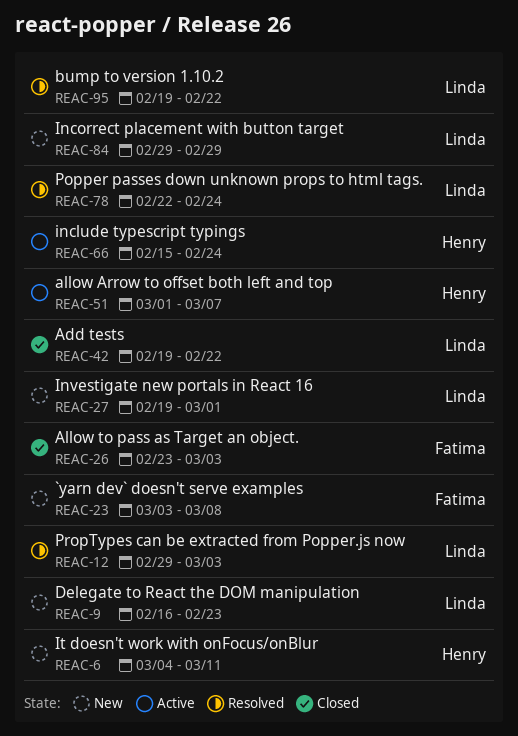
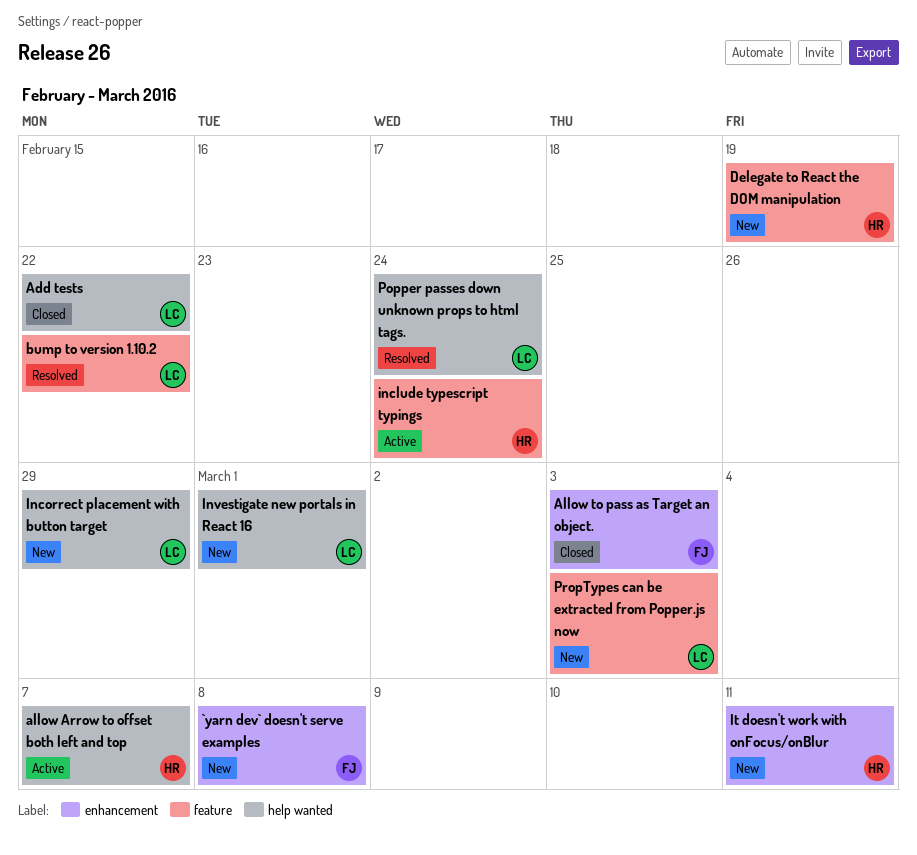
Delegate to React the DOM manipulation, owner: Linda -> Henry
Delegate to React the DOM manipulation, due: Feb 23 -> Feb 19
PropTypes can be extracted from Popper.js now, status: Resolved -> New

